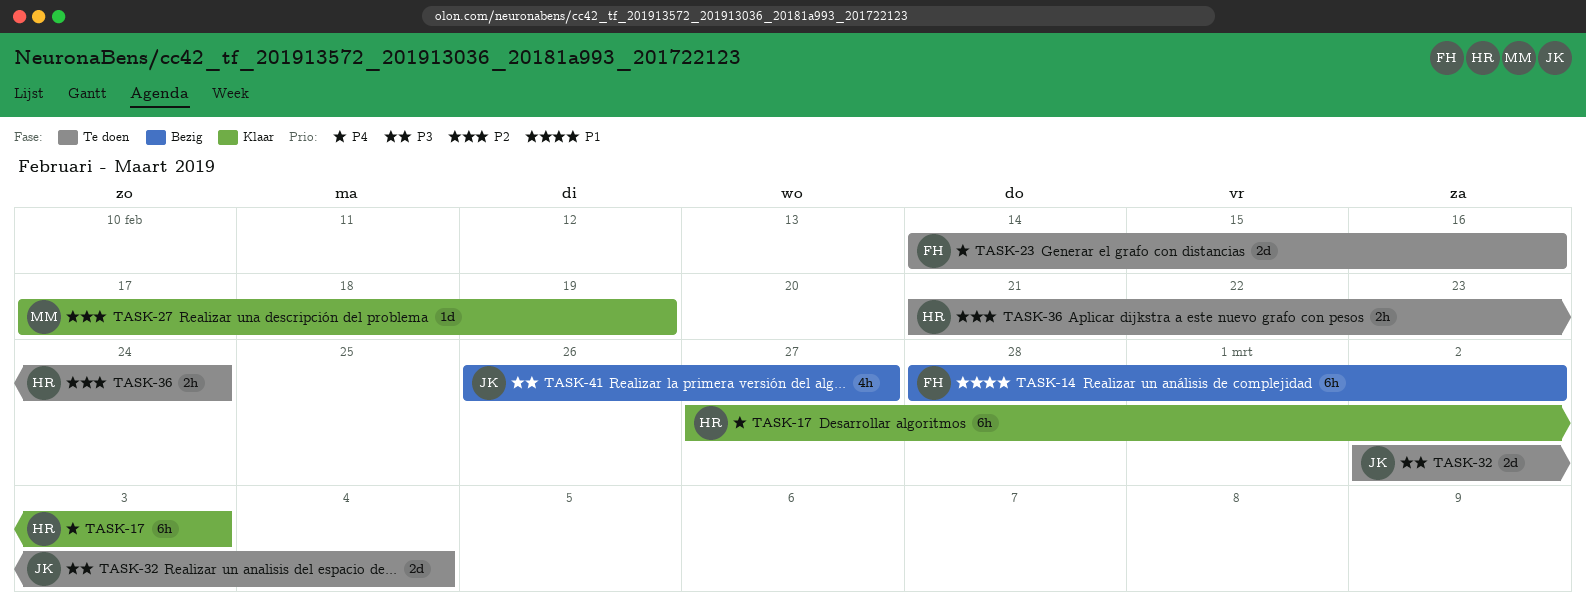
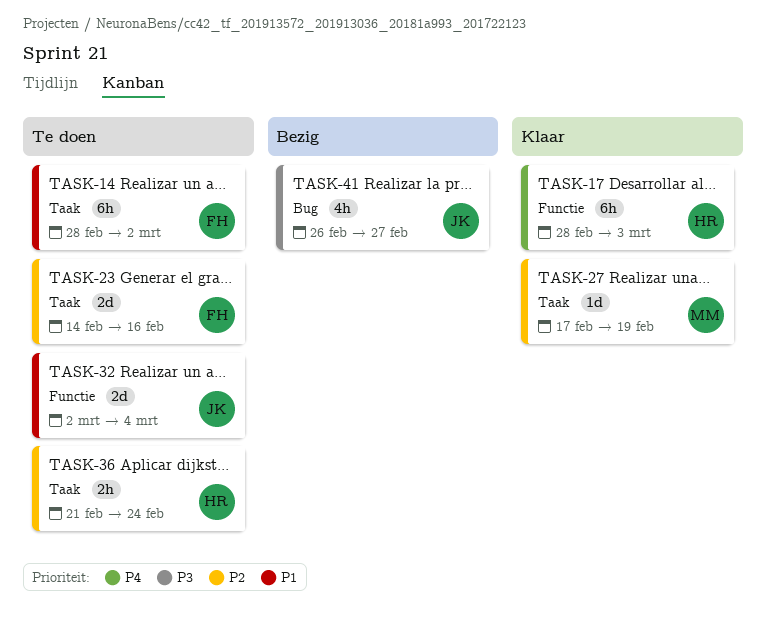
TASK-14, status: Bezig -> Te doen
TASK-17, start: Feb 27 -> Feb 28
TASK-23, priority: P4 -> P2
TASK-32, priority: P3 -> P1

